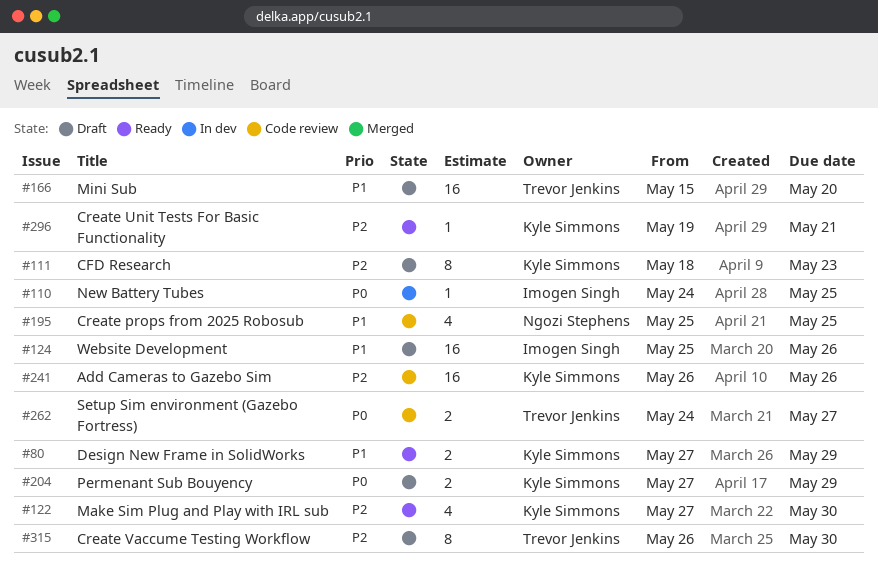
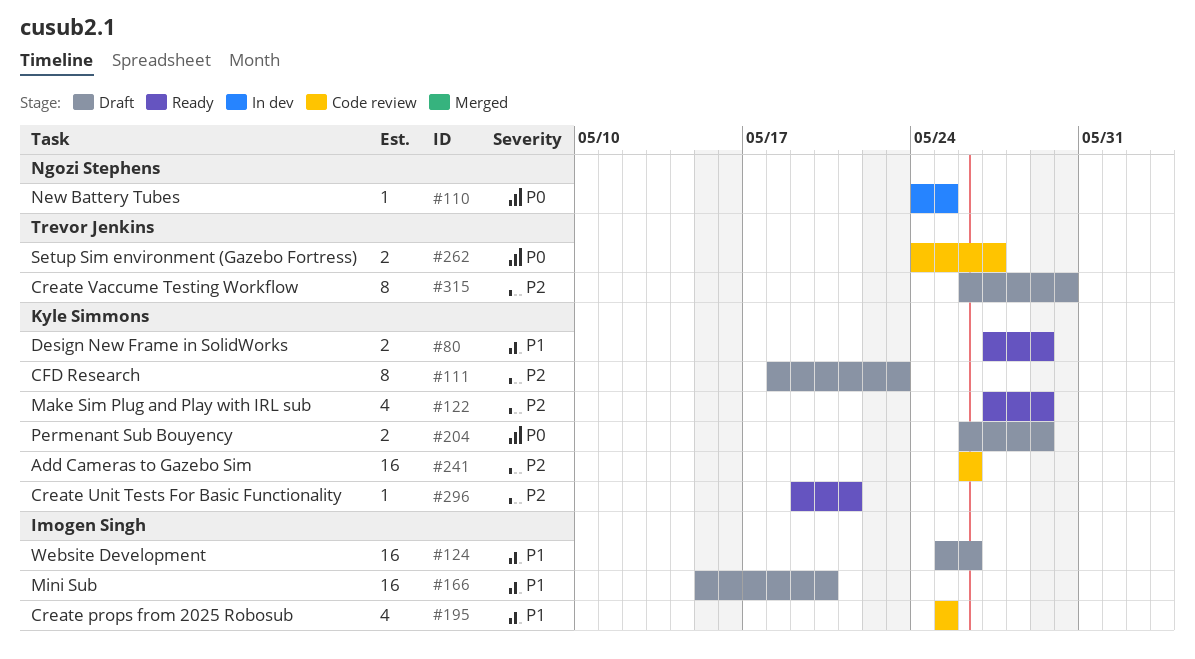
#110, owner: Imogen Singh -> Ngozi Stephens
#122, due: May 30 -> May 29
#166, owner: Trevor Jenkins -> Imogen Singh
#195, owner: Ngozi Stephens -> Imogen Singh
#204, start: May 27 -> May 26

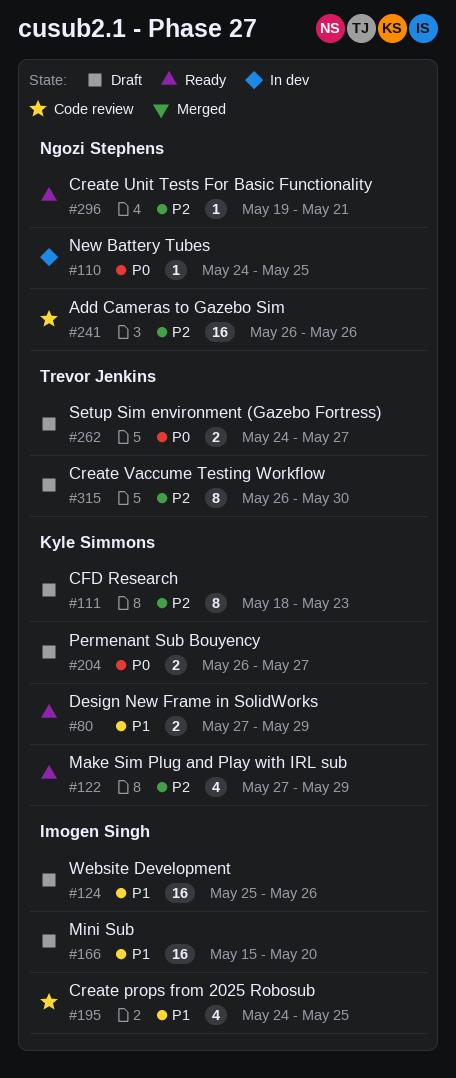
#195, start: May 25 -> May 24
#204, due: May 29 -> May 27
#241, owner: Kyle Simmons -> Ngozi Stephens
#262, status: Code review -> Draft
#296, owner: Kyle Simmons -> Ngozi Stephens

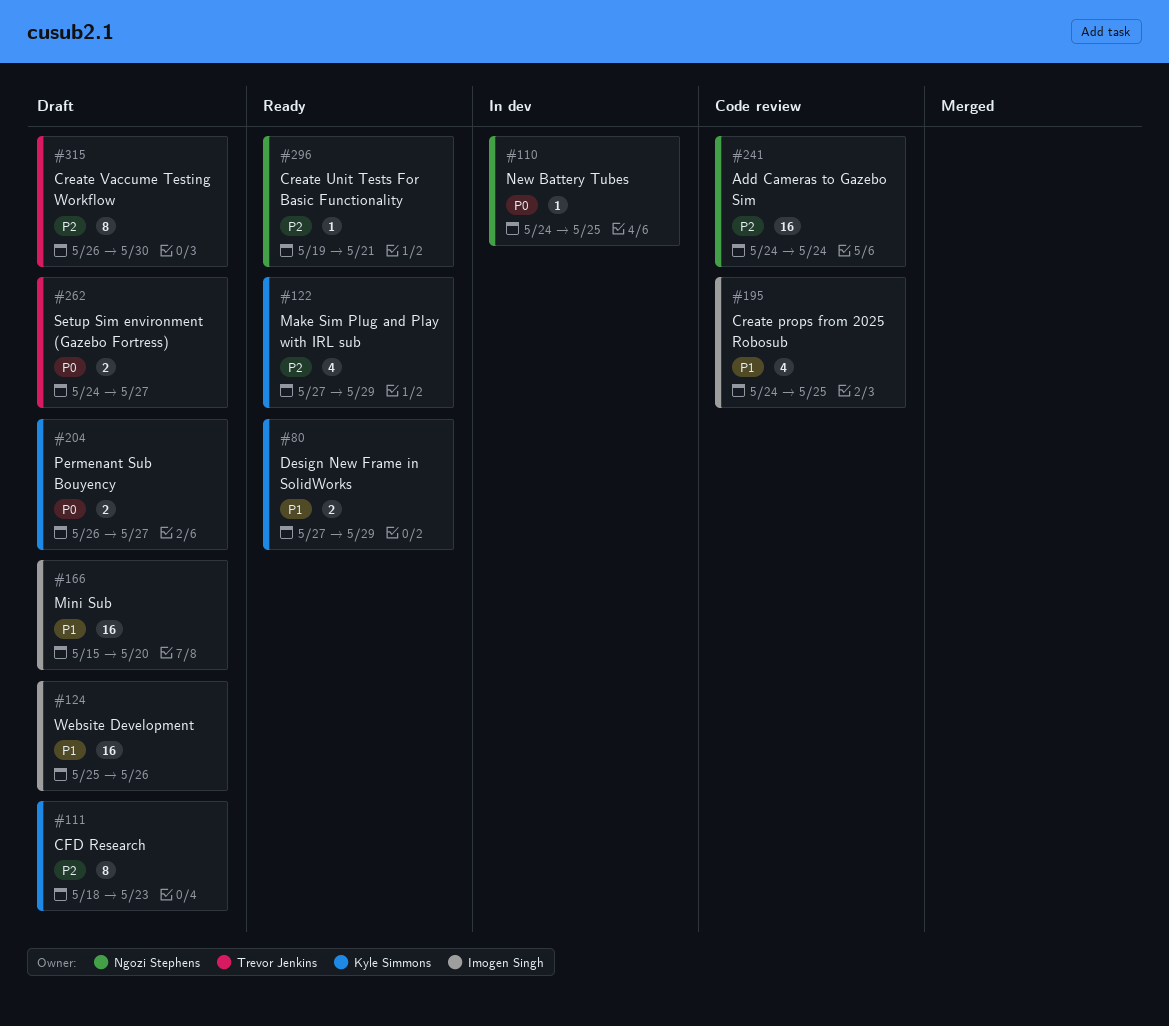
#241, start: May 26 -> May 24
#241, due: May 26 -> May 24

